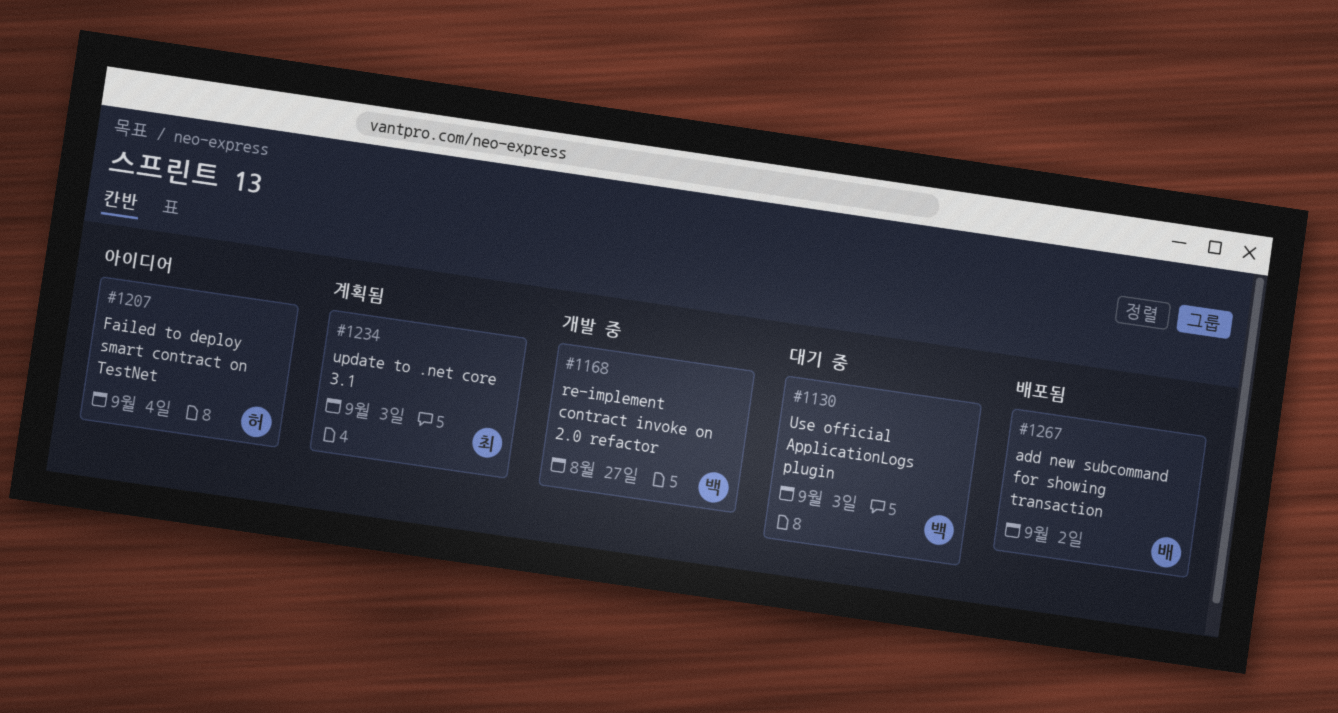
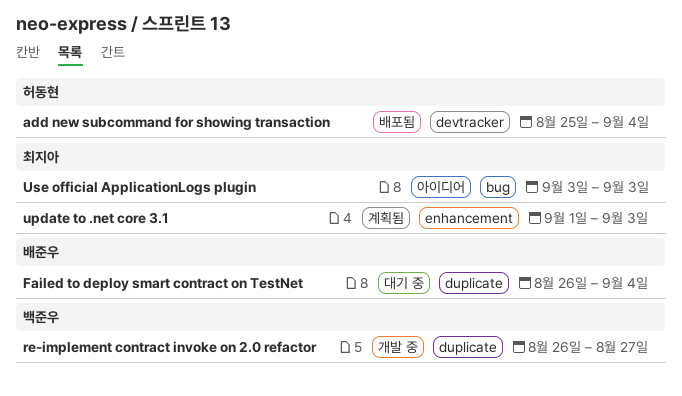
add new subcommand for showing transaction, owner: 배준우 -> 허동현
add new subcommand for showing transaction, due: Sep 2 -> Sep 4
Failed to deploy smart contract on TestNet, status: 아이디어 -> 대기 중
Failed to deploy smart contract on TestNet, owner: 허동현 -> 배준우
Use official ApplicationLogs plugin, status: 대기 중 -> 아이디어
Use official ApplicationLogs plugin, owner: 백준우 -> 최지아

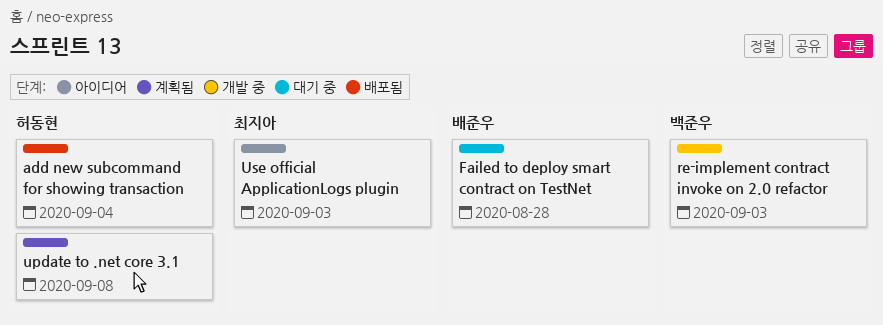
Failed to deploy smart contract on TestNet, due: Sep 4 -> Aug 28
re-implement contract invoke on 2.0 refactor, due: Aug 27 -> Sep 3
update to .net core 3.1, owner: 최지아 -> 허동현
update to .net core 3.1, due: Sep 3 -> Sep 8

